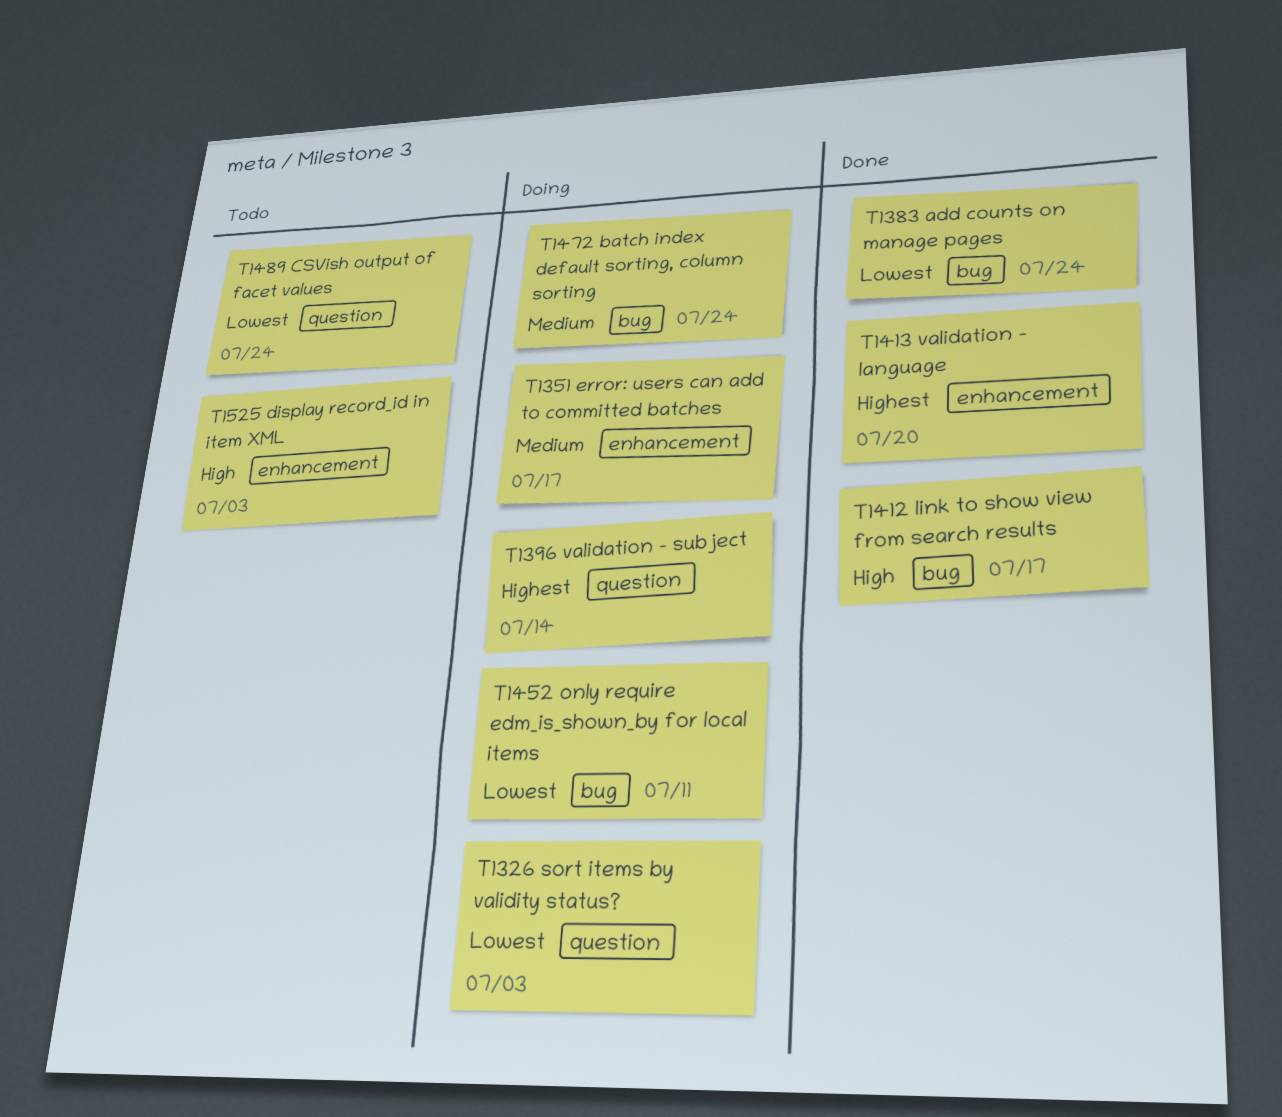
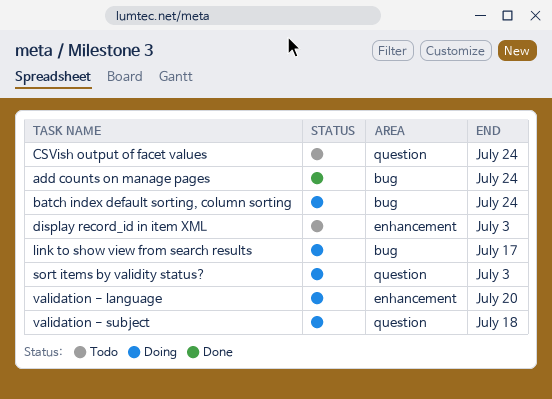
error: users can add to committed batches: present -> none
link to show view from search results, status: Done -> Doing
only require edm_is_shown_by for local items: present -> none
validation - language, status: Done -> Doing
validation - subject, due: Jul 14 -> Jul 18

